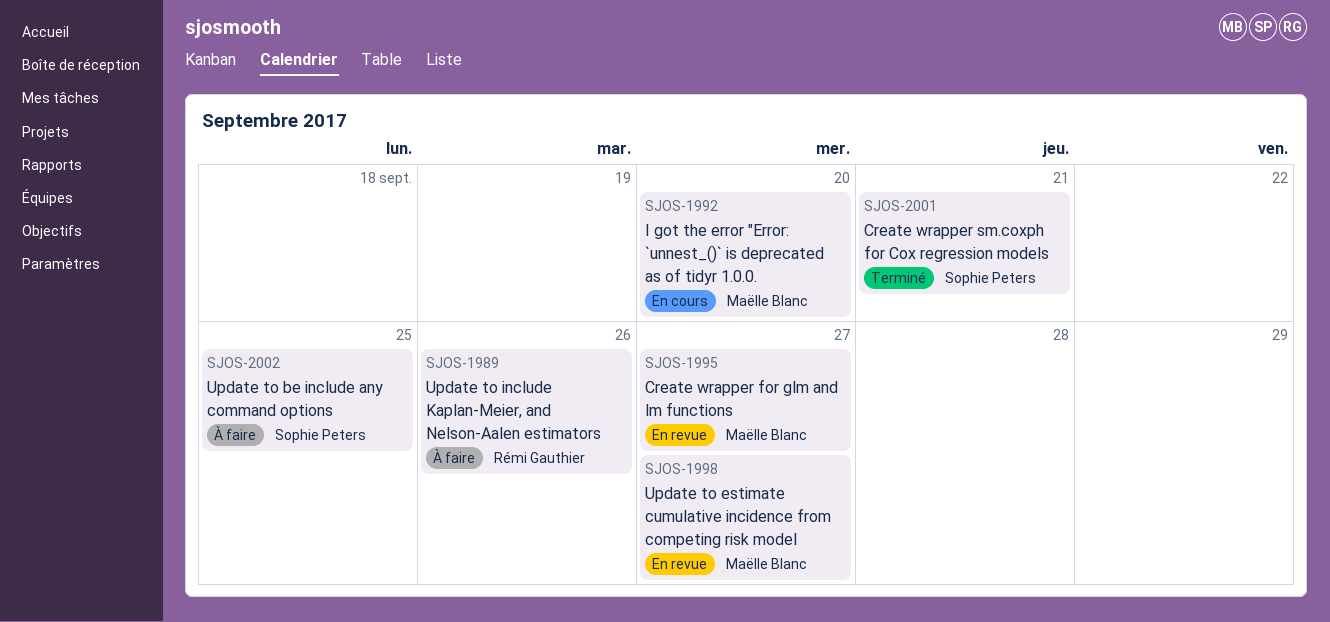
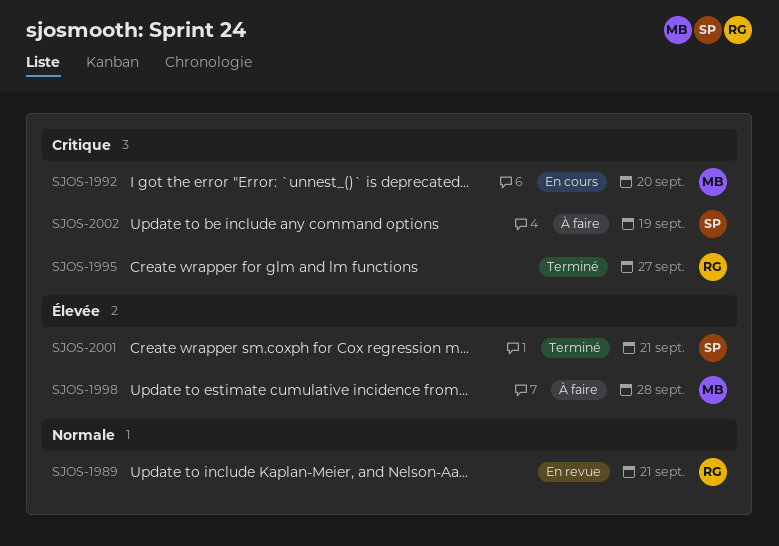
SJOS-1989, status: À faire -> En revue
SJOS-1989, due: Sep 26 -> Sep 21
SJOS-1995, status: En revue -> Terminé
SJOS-1995, owner: Maëlle Blanc -> Rémi Gauthier
SJOS-1998, status: En revue -> À faire
SJOS-1998, due: Sep 27 -> Sep 28
SJOS-2002, due: Sep 25 -> Sep 19

